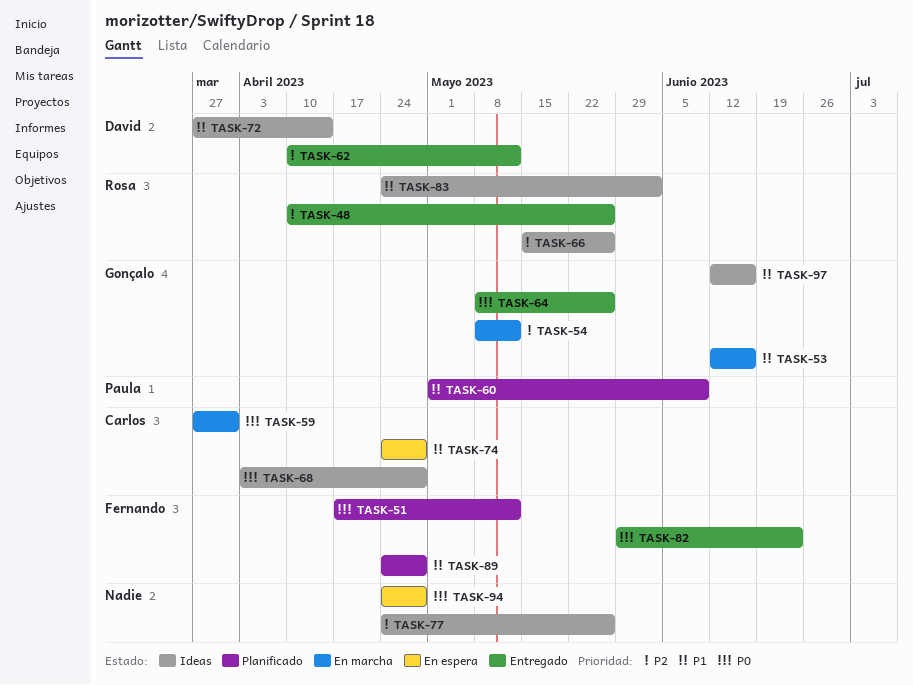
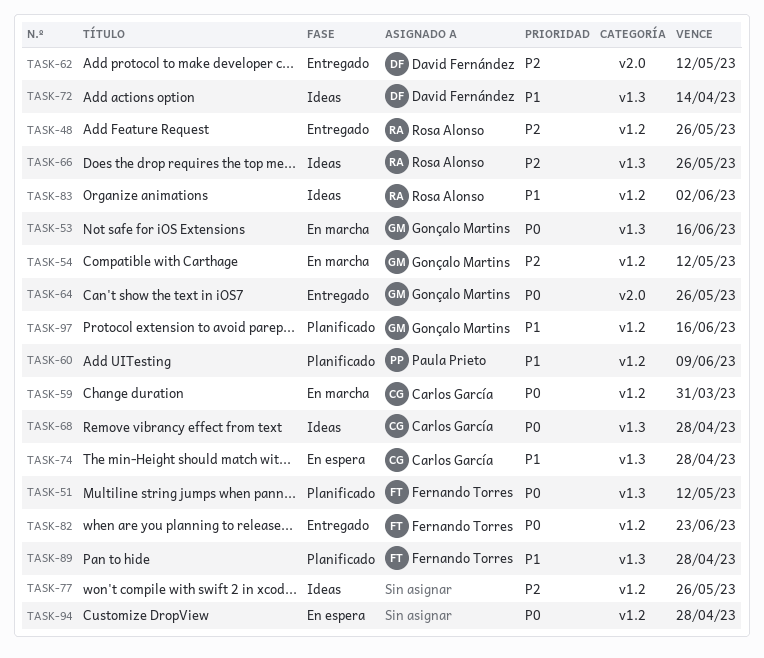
TASK-53, priority: P1 -> P0
TASK-97, status: Ideas -> Planificado

